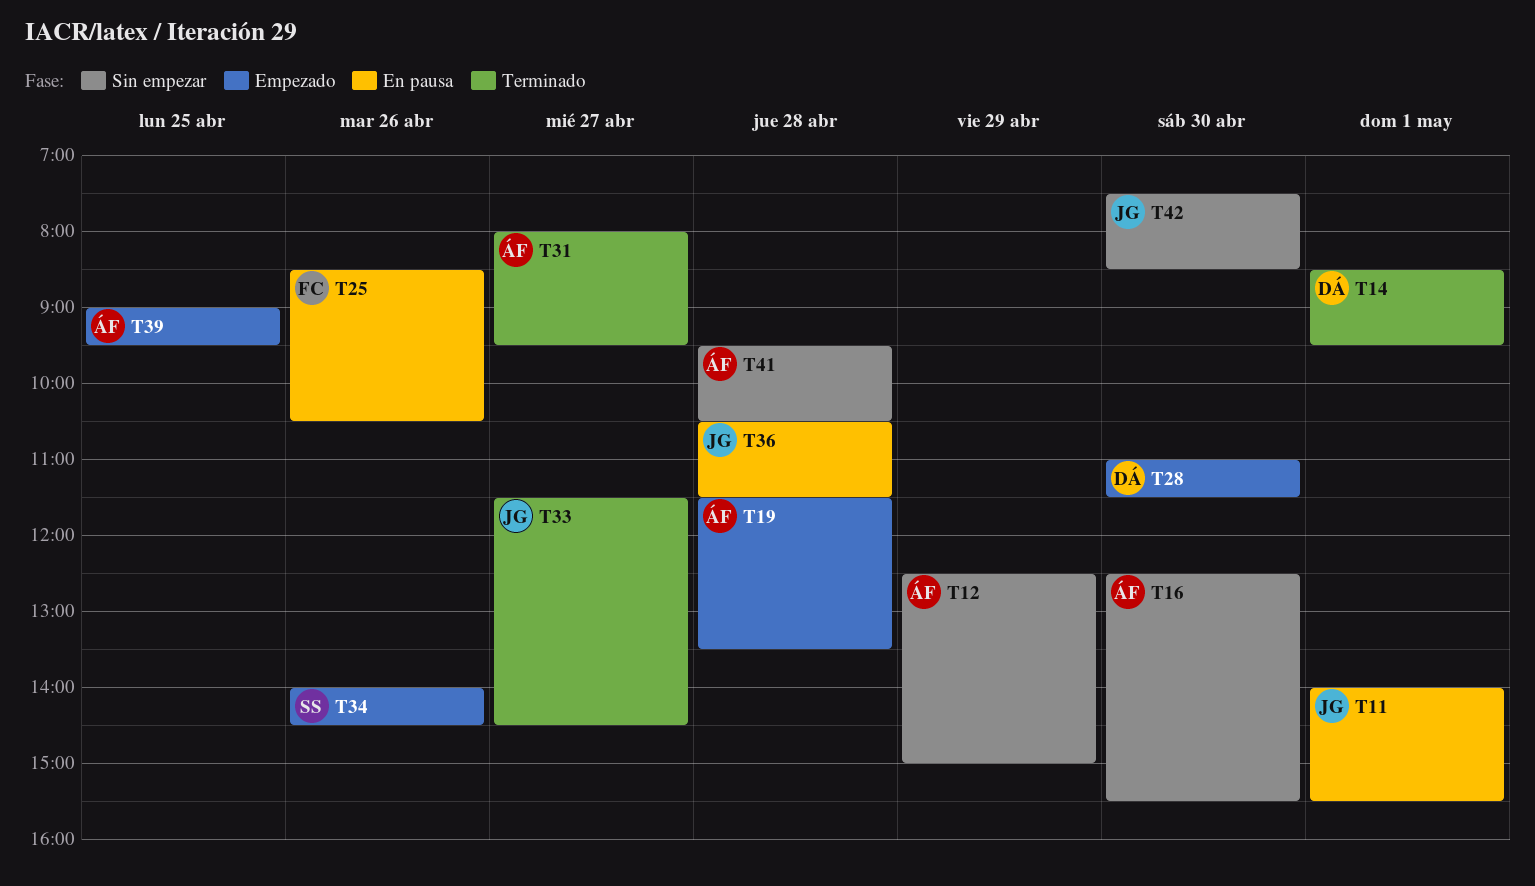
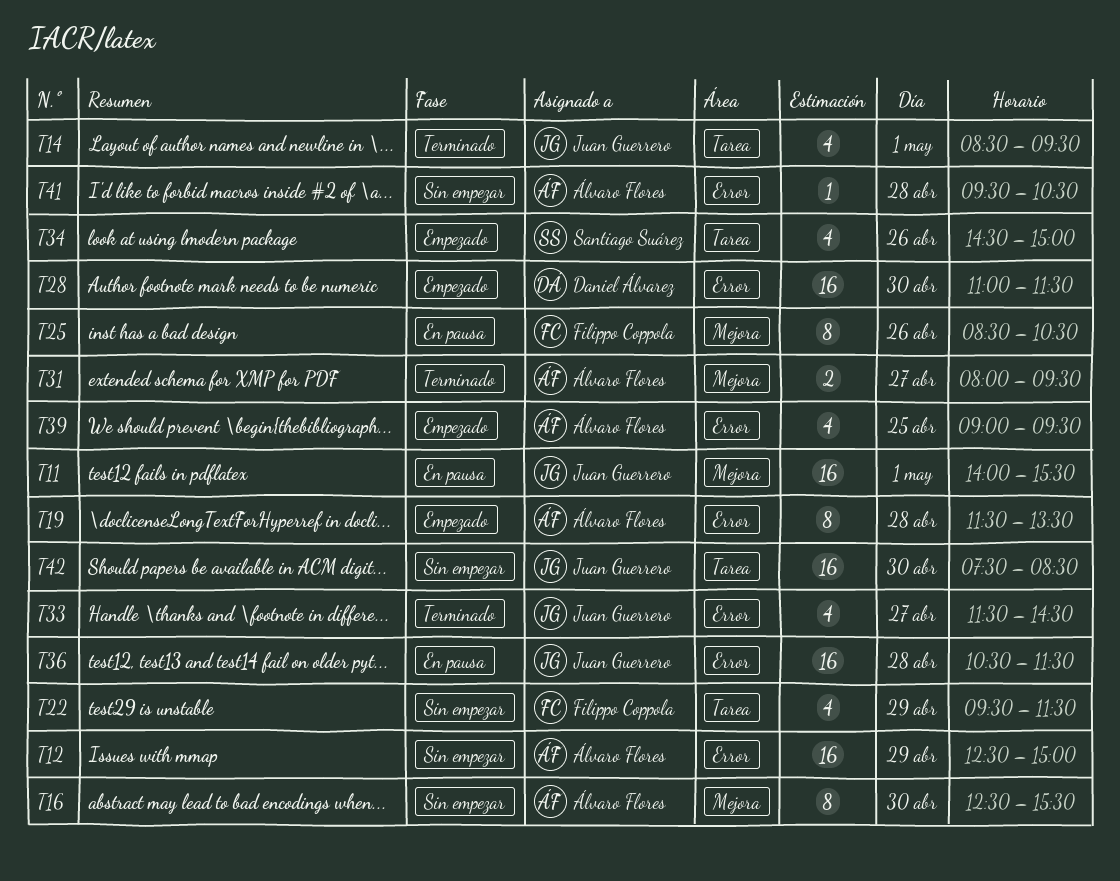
T14, owner: Daniel Álvarez -> Juan Guerrero
T22: none -> present
T34, begins: 14:00 -> 14:30
T34, ends: 14:30 -> 15:00

